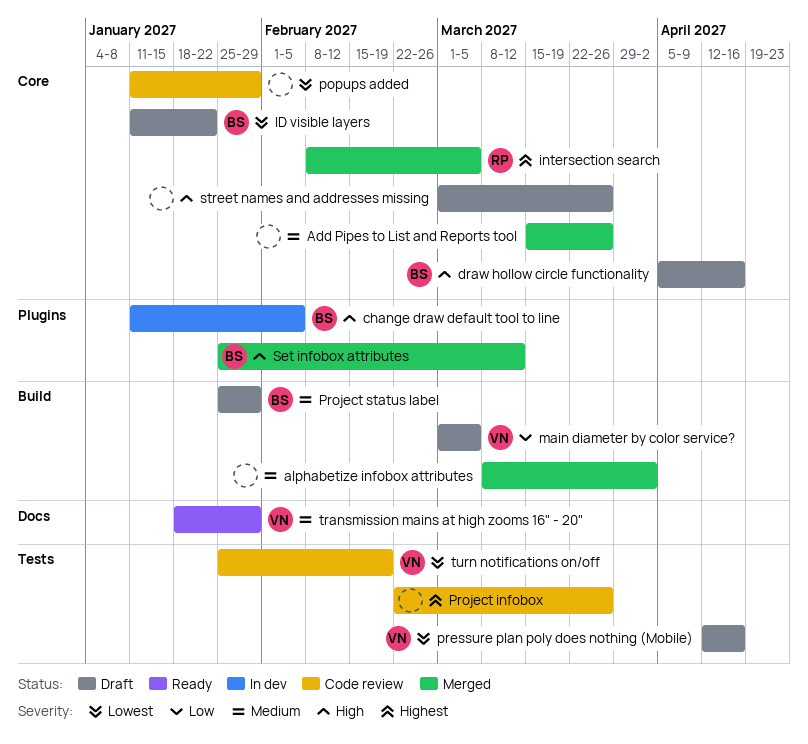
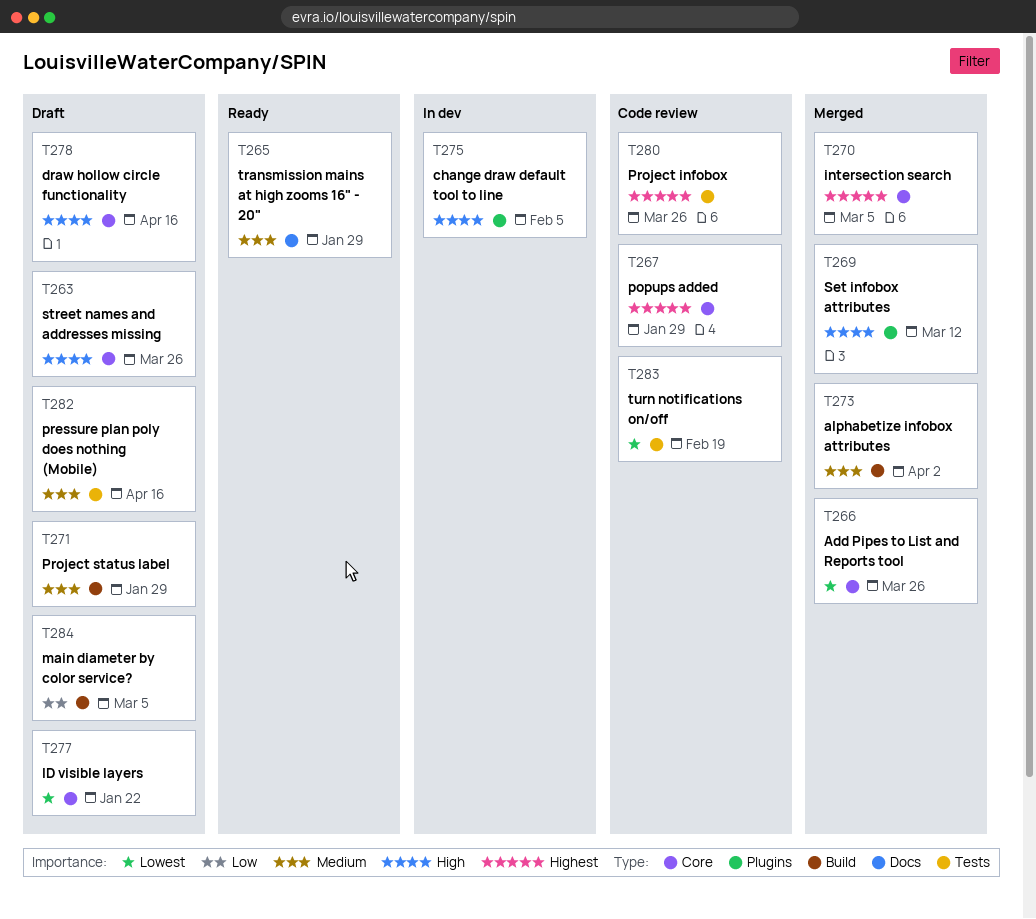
Add Pipes to List and Reports tool, priority: Medium -> Lowest
popups added, priority: Lowest -> Highest
pressure plan poly does nothing (Mobile), priority: Lowest -> Medium

